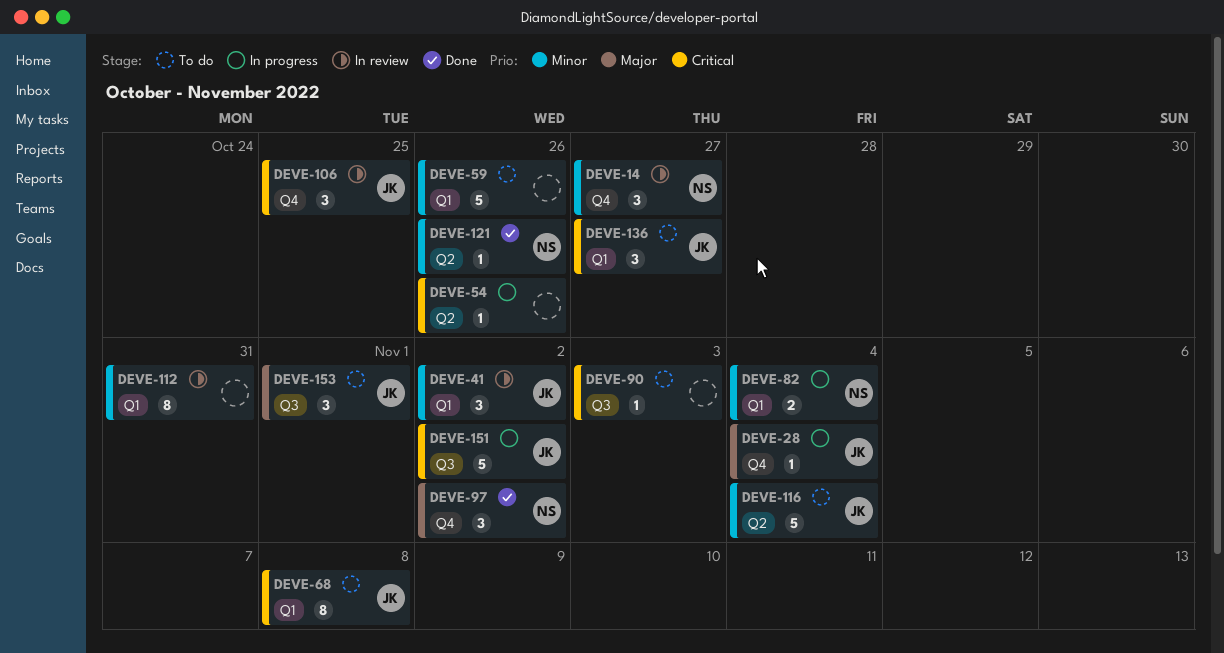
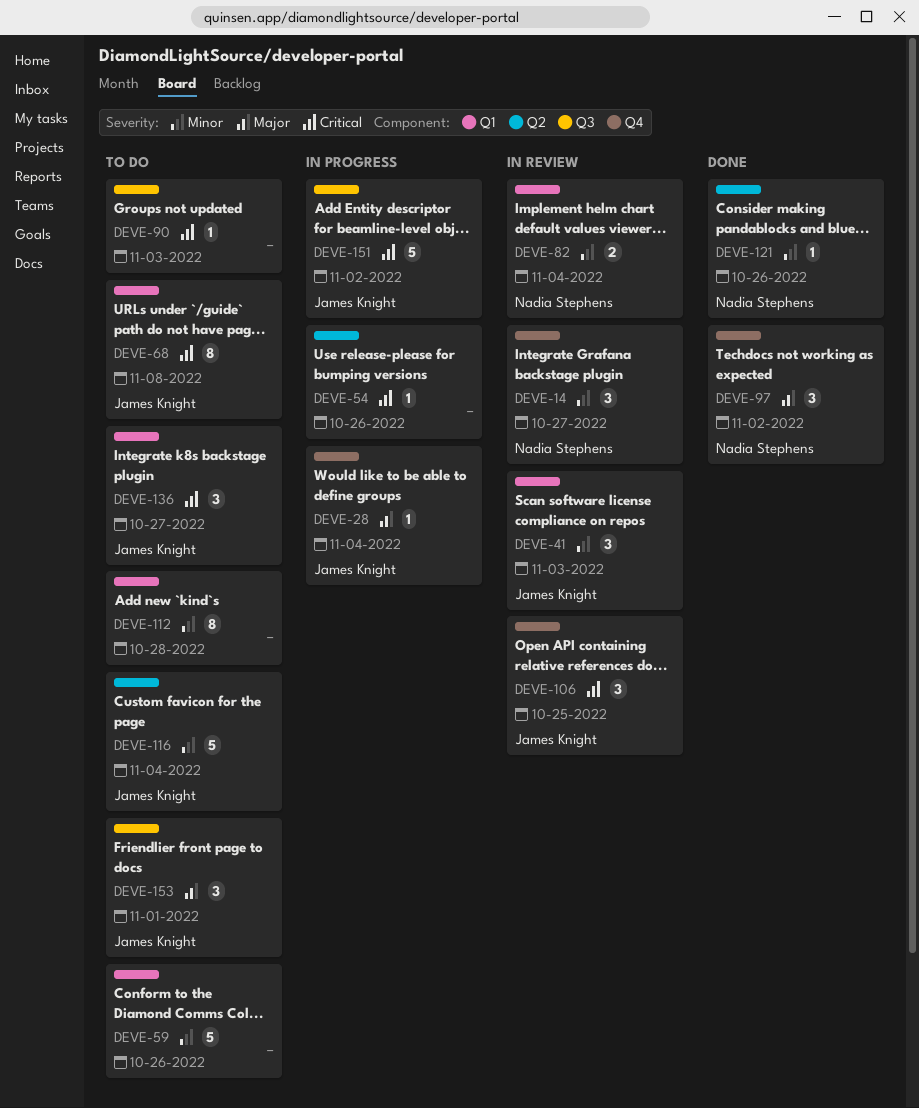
DEVE-41, due: Nov 2 -> Nov 3
DEVE-82, status: In progress -> In review
DEVE-112, status: In review -> To do
DEVE-112, due: Oct 31 -> Oct 28

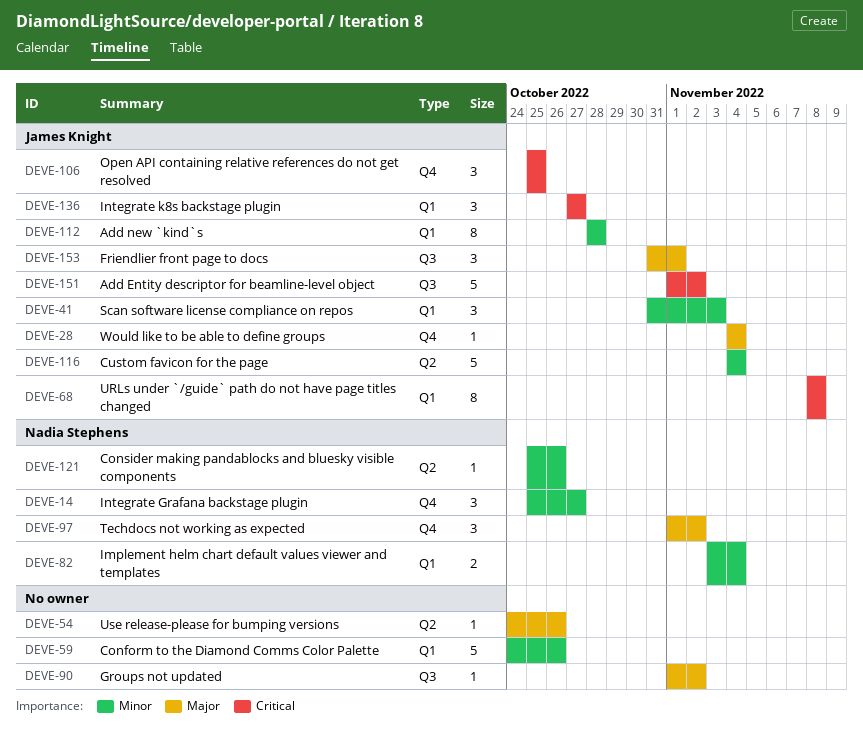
DEVE-54, priority: Critical -> Major
DEVE-90, priority: Critical -> Major
DEVE-90, due: Nov 3 -> Nov 2
DEVE-112, owner: none -> James Knight

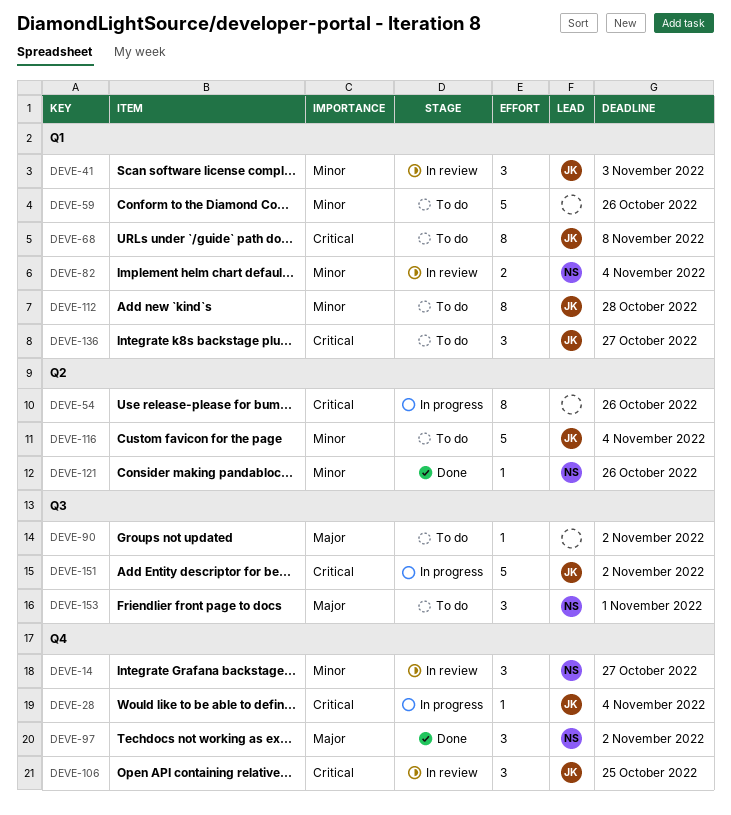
DEVE-28, priority: Major -> Critical
DEVE-54, priority: Major -> Critical
DEVE-54, estimate: 1 -> 8
DEVE-153, owner: James Knight -> Nadia Stephens

